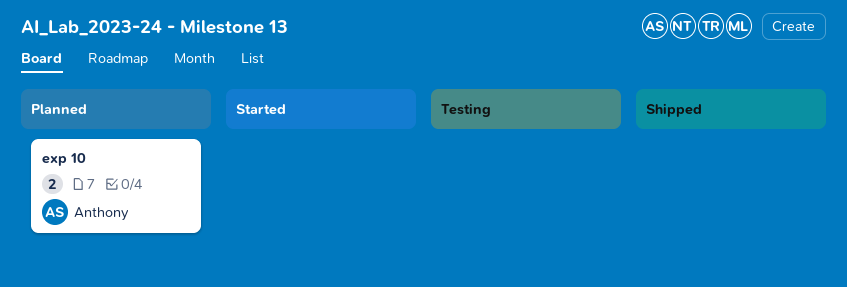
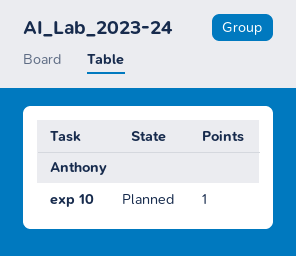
exp 10, estimate: 2 -> 1

